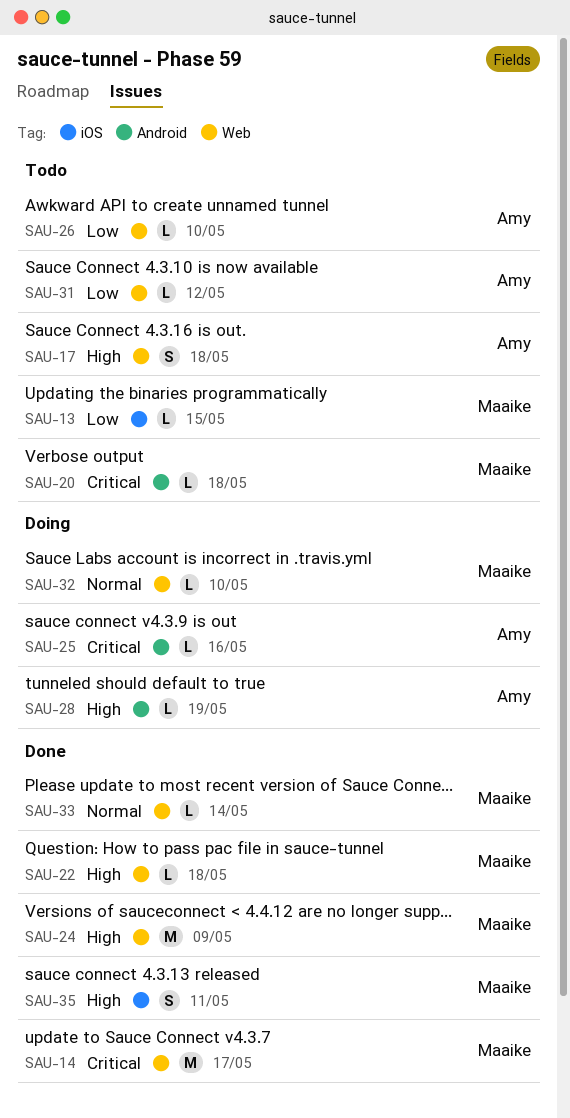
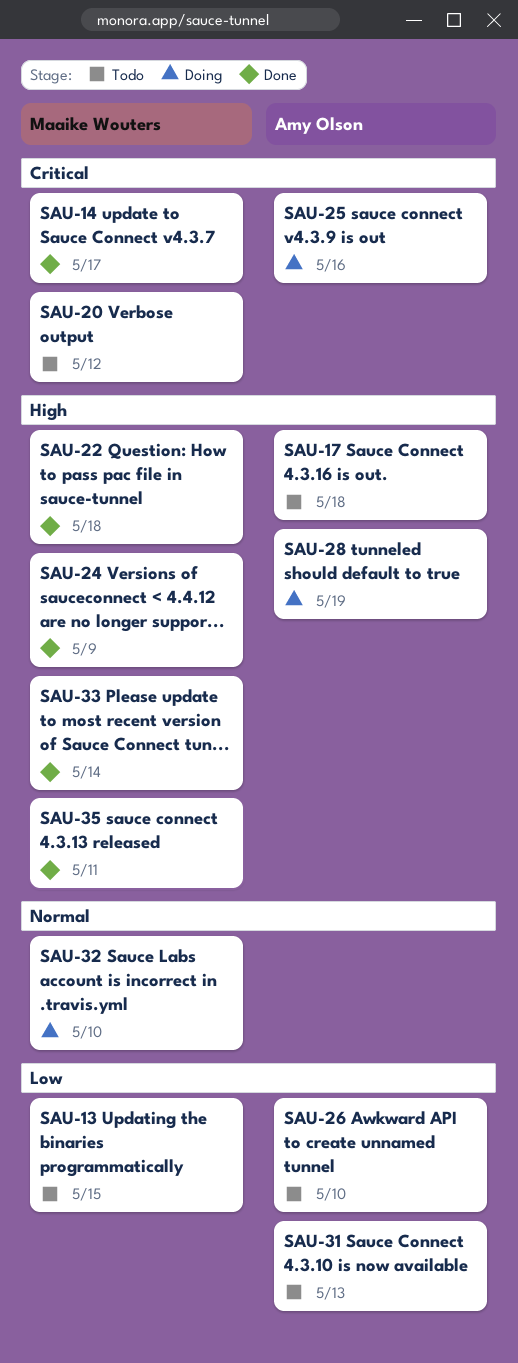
SAU-20, due: May 18 -> May 12
SAU-31, due: May 12 -> May 13
SAU-33, priority: Normal -> High

